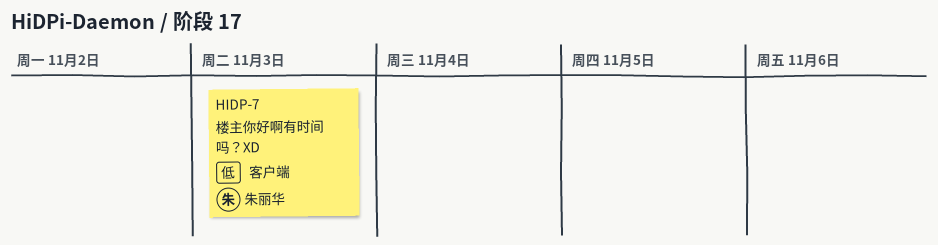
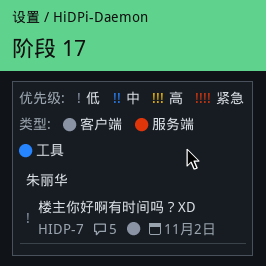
HIDP-7, due: Nov 3 -> Nov 2

